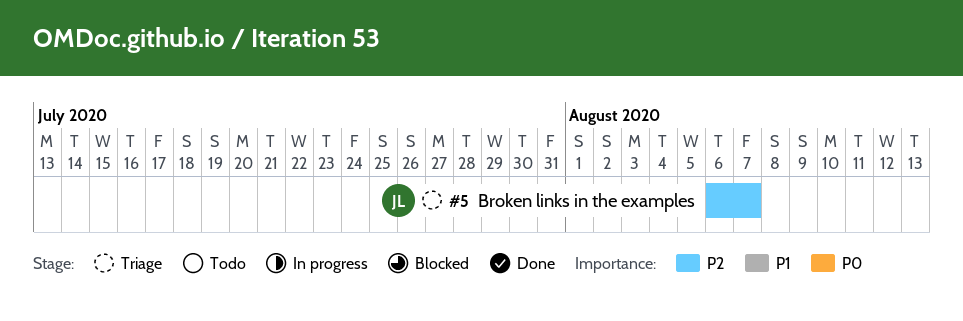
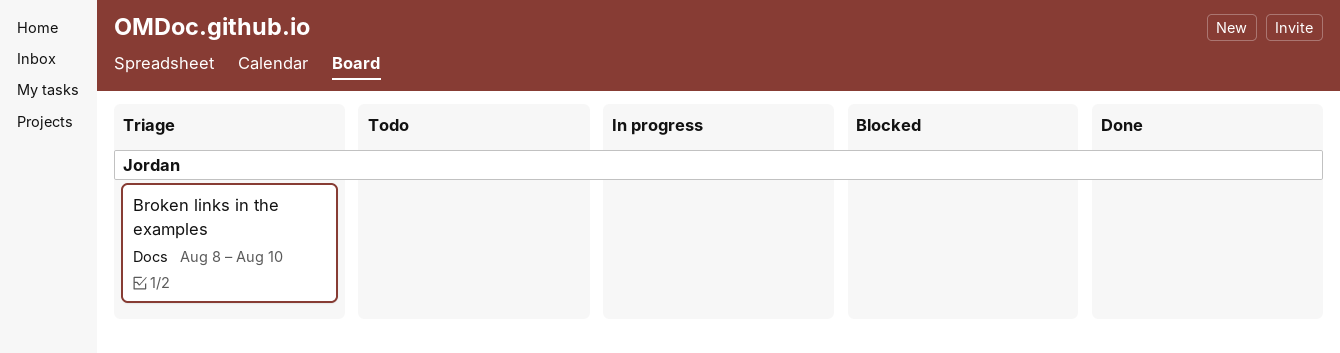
Broken links in the examples, start: Aug 6 -> Aug 8
Broken links in the examples, due: Aug 7 -> Aug 10

